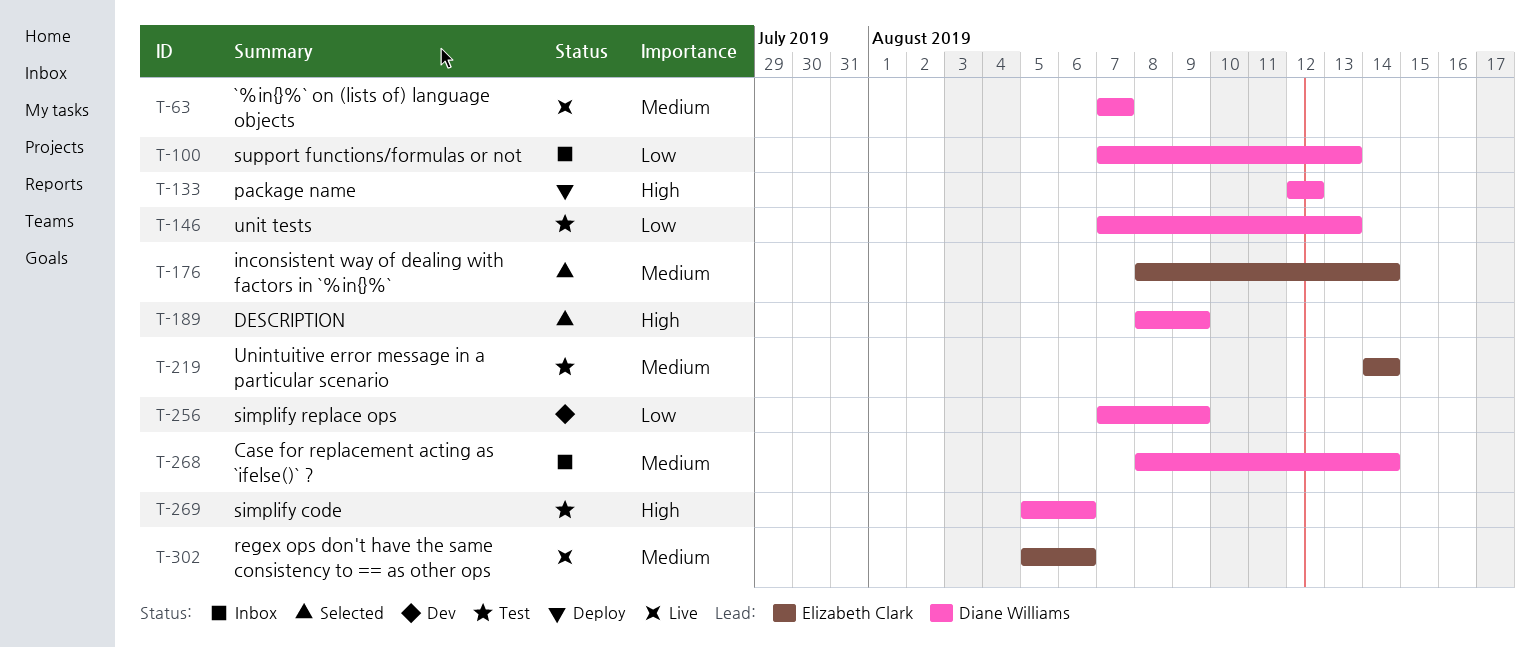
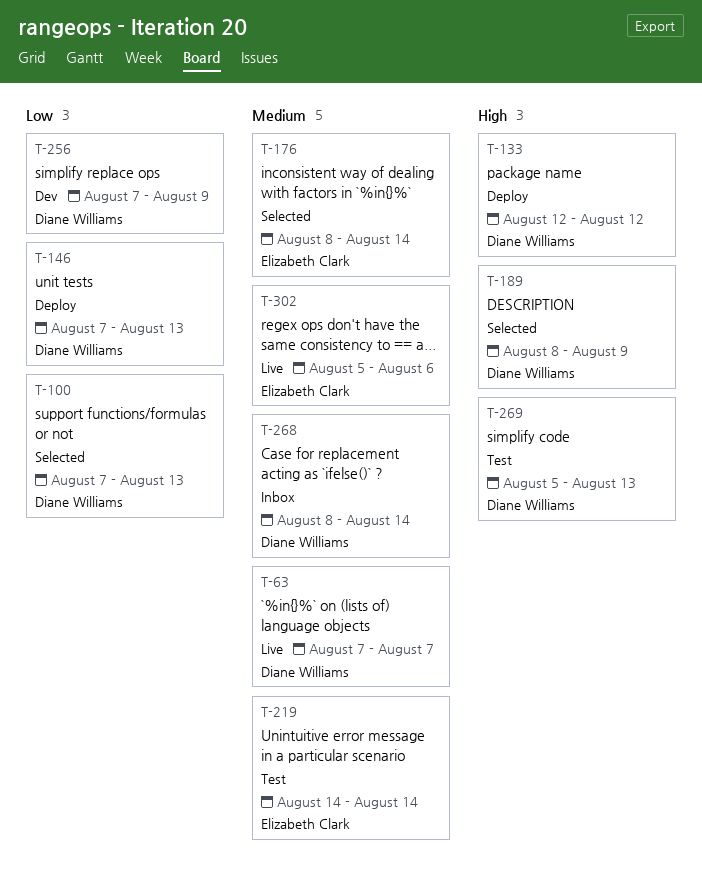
T-100, status: Inbox -> Selected
T-146, status: Test -> Deploy
T-269, due: Aug 6 -> Aug 13

